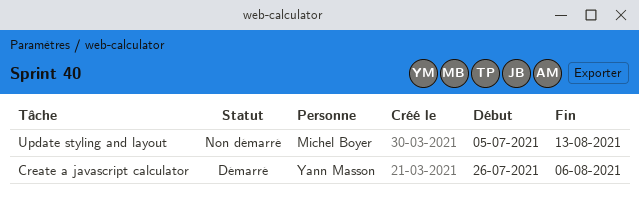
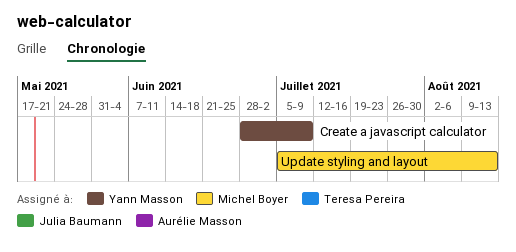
Create a javascript calculator, start: Jul 26 -> Jun 28
Create a javascript calculator, due: Aug 6 -> Jul 9

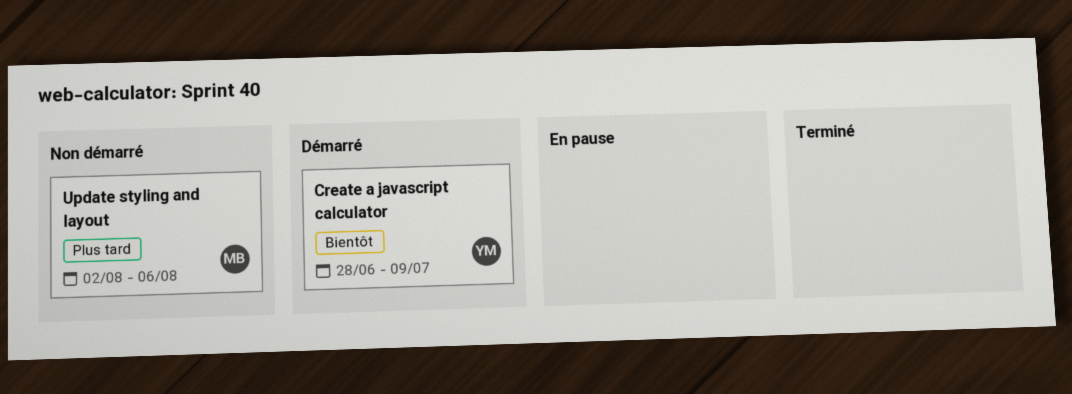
Update styling and layout, start: Jul 5 -> Aug 2
Update styling and layout, due: Aug 13 -> Aug 6

